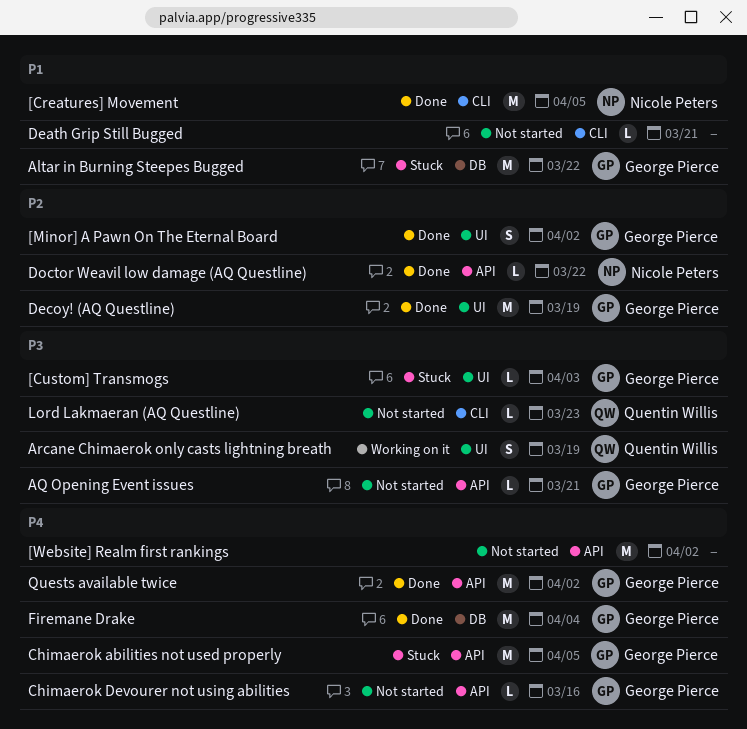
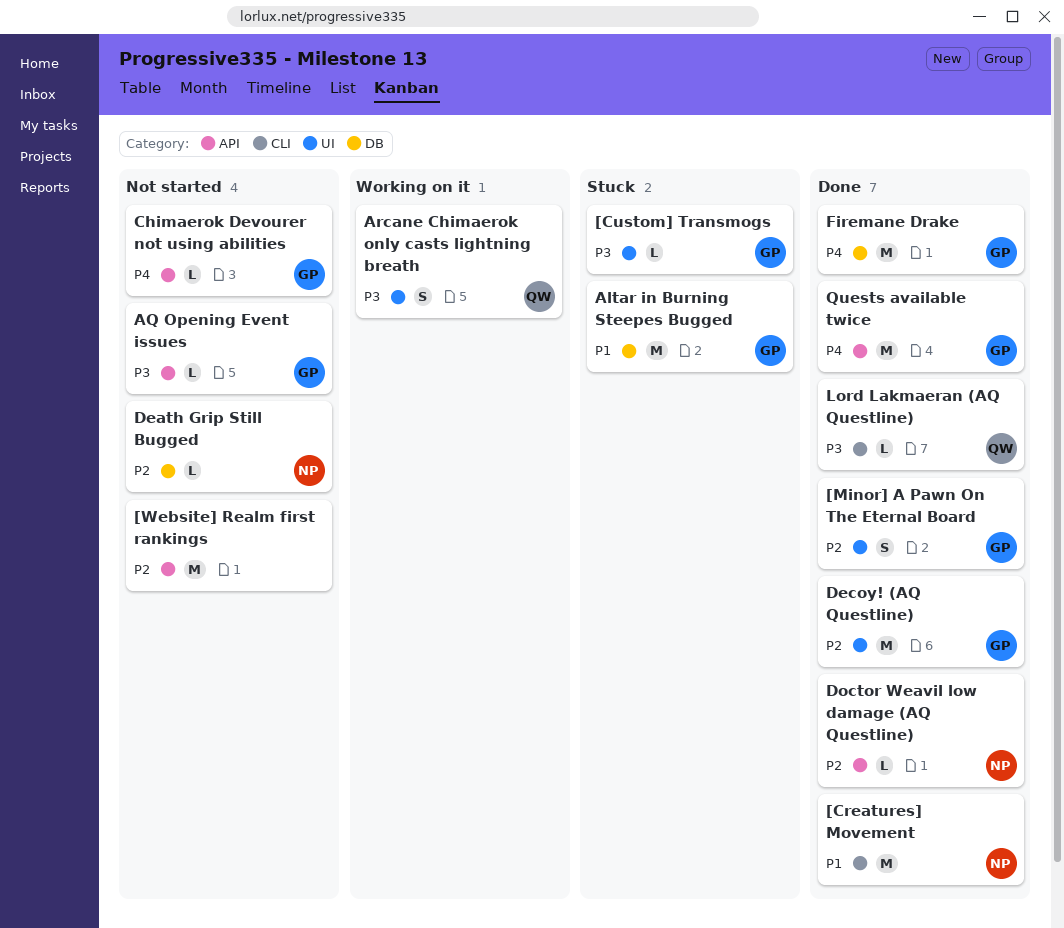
[Website] Realm first rankings, priority: P4 -> P2
Chimaerok abilities not used properly: present -> none
Death Grip Still Bugged, owner: none -> Nicole Peters
Death Grip Still Bugged, priority: P1 -> P2
Death Grip Still Bugged, label: CLI -> DB
Lord Lakmaeran (AQ Questline), status: Not started -> Done

